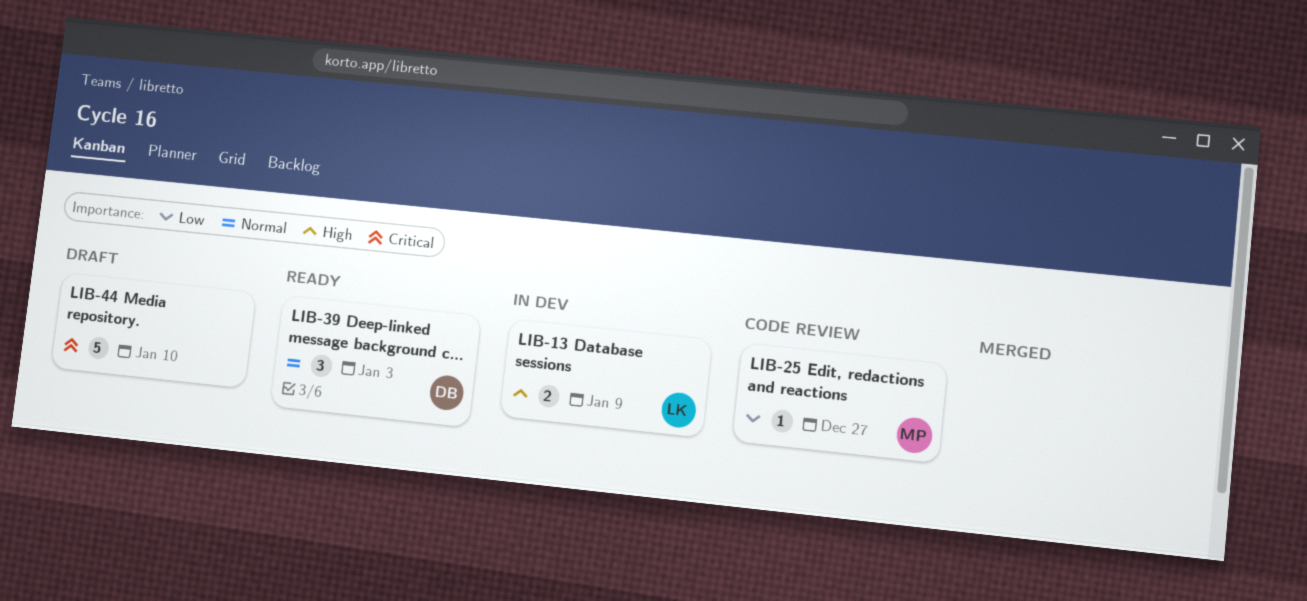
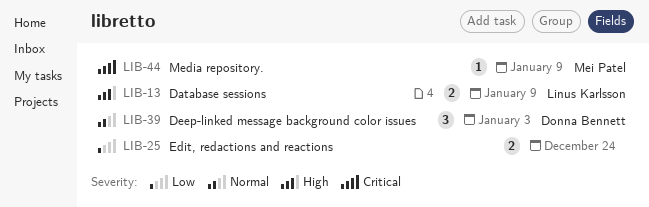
LIB-25, owner: Mei Patel -> none
LIB-25, estimate: 1 -> 2
LIB-25, due: Dec 27 -> Dec 24
LIB-44, owner: none -> Mei Patel
LIB-44, estimate: 5 -> 1
LIB-44, due: Jan 10 -> Jan 9

